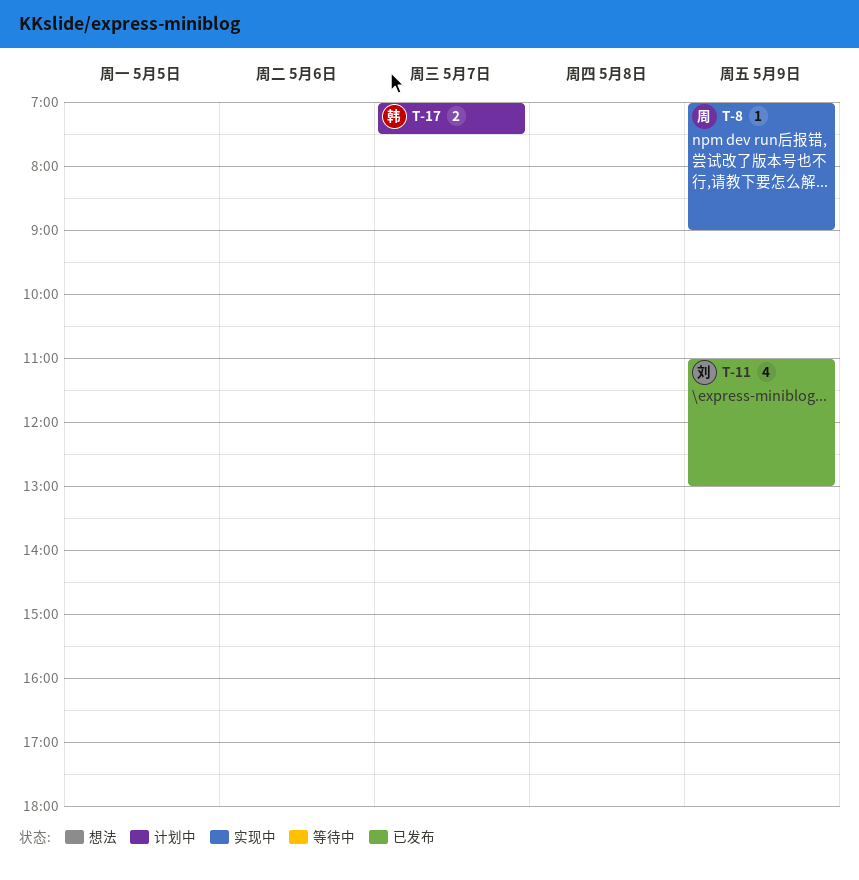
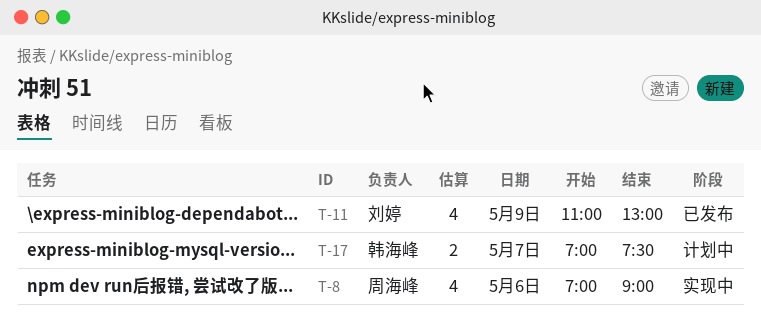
T-8, estimate: 1 -> 4
T-8, day: May 9 -> May 6

